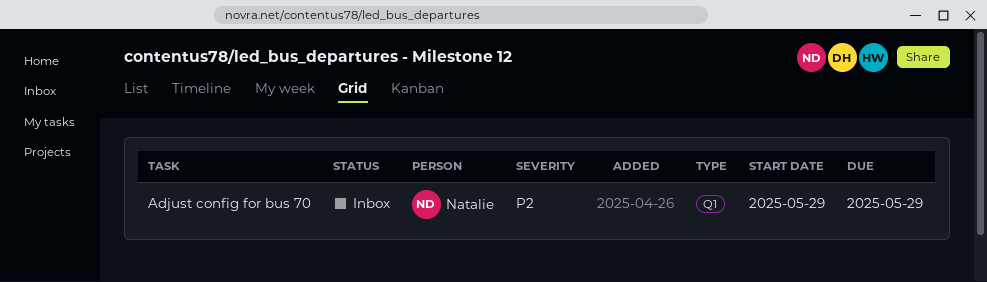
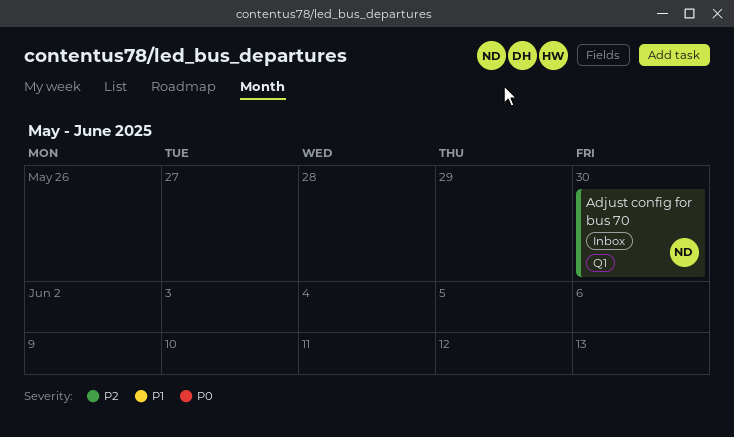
Adjust config for bus 70, due: May 29 -> May 30

